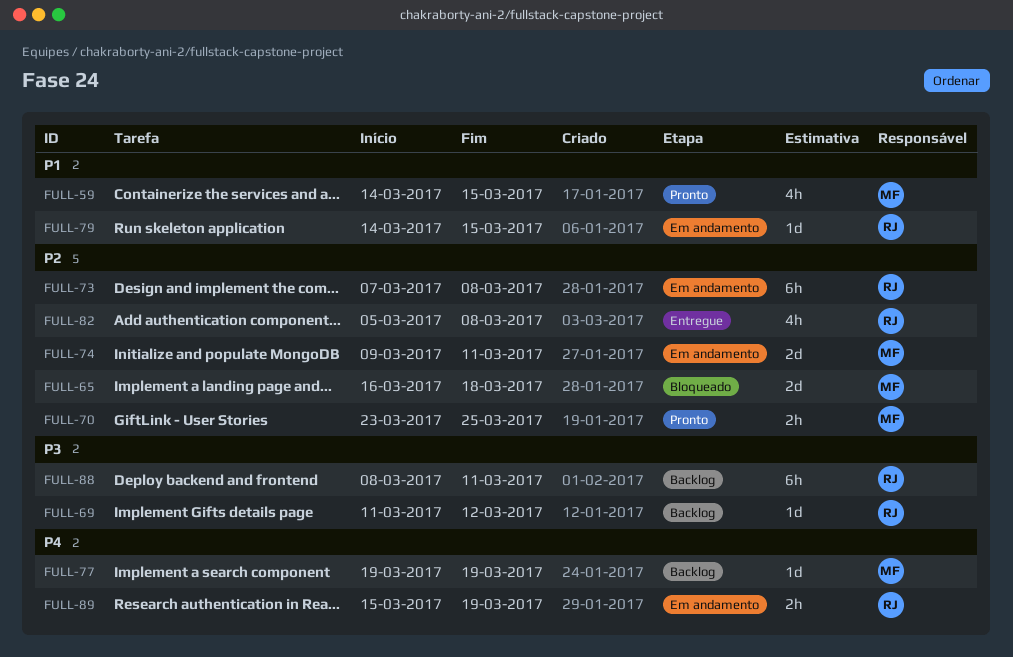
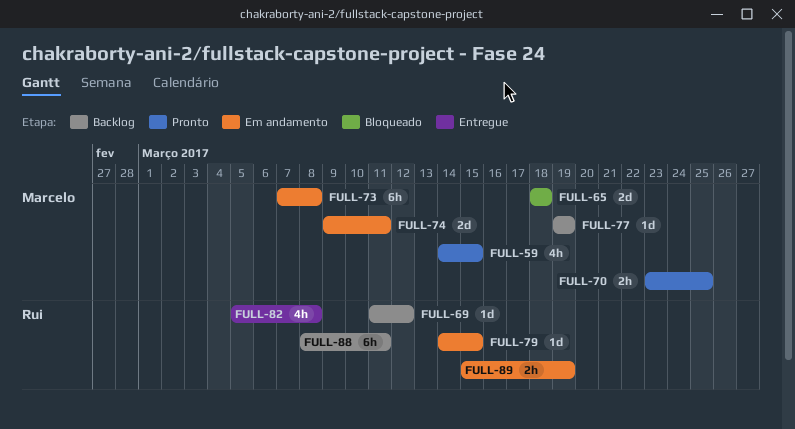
FULL-65, start: Mar 16 -> Mar 18
FULL-73, owner: Rui -> Marcelo

